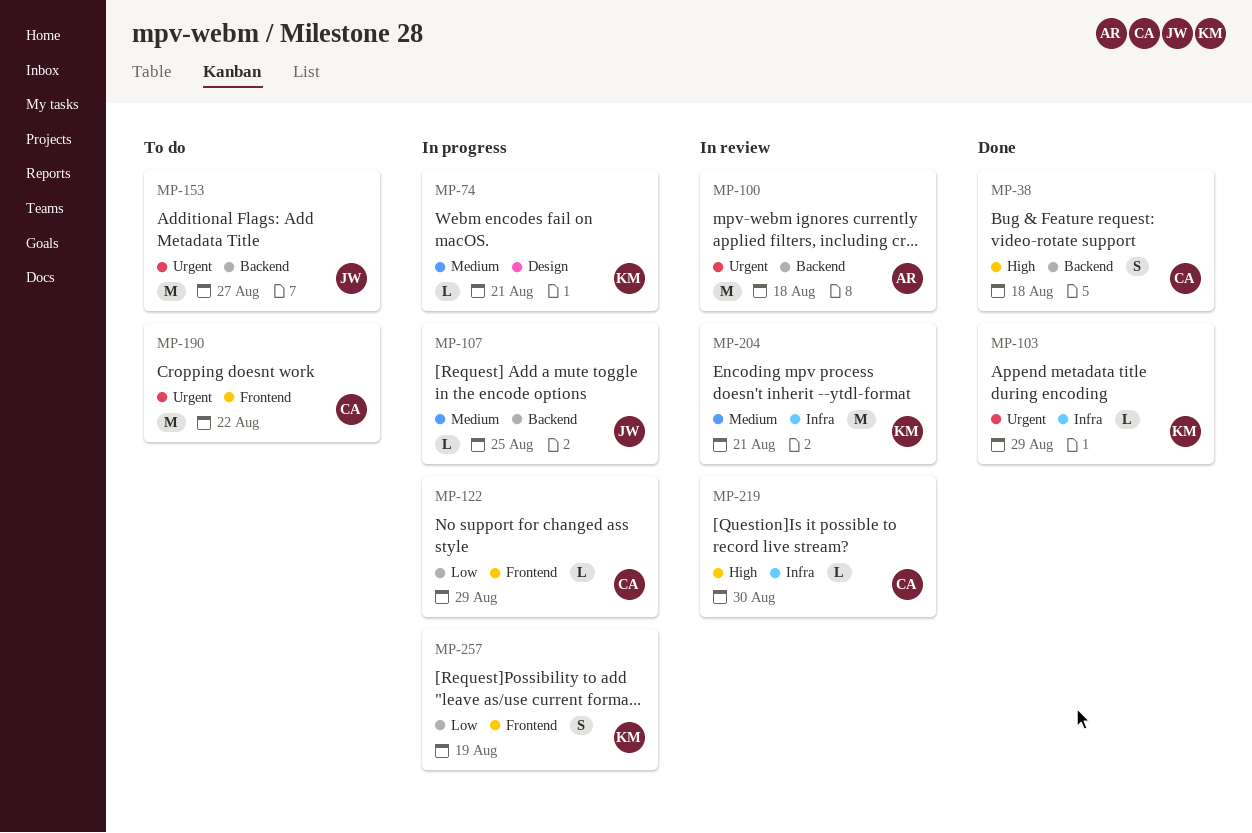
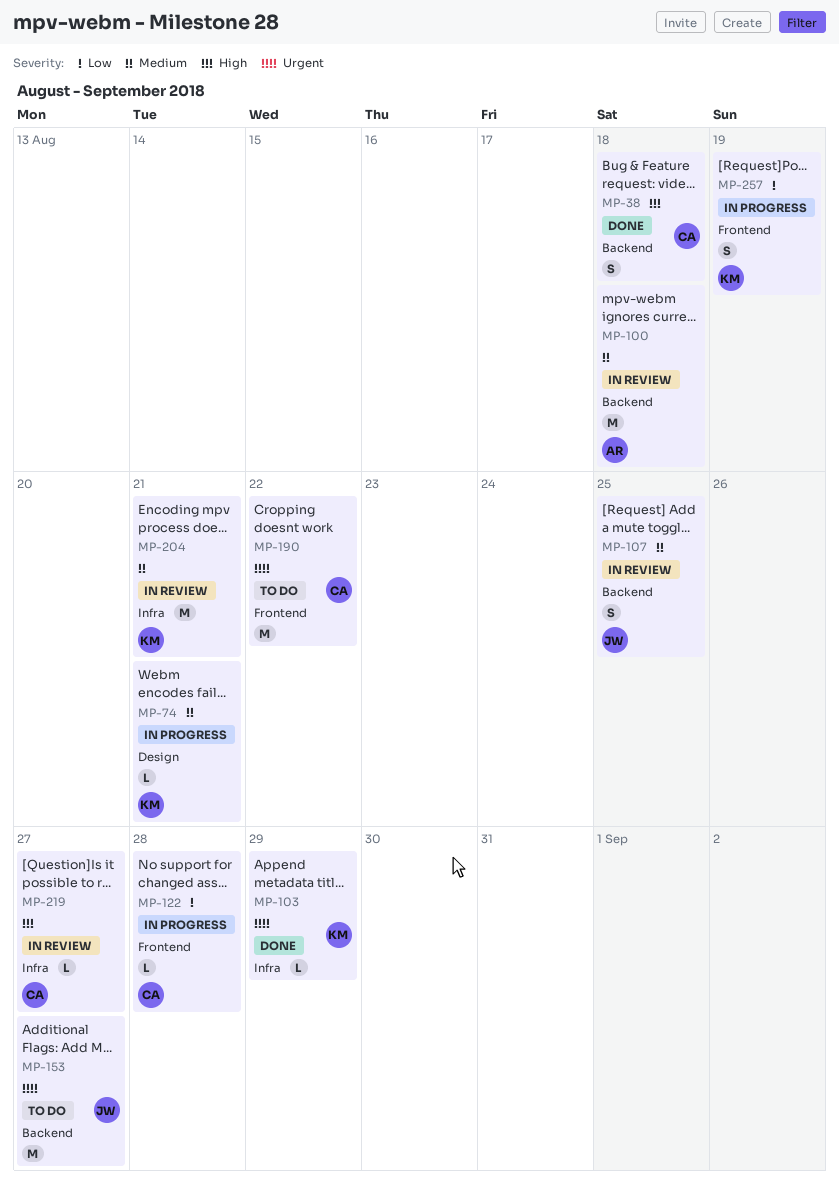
MP-100, priority: Urgent -> Medium
MP-107, status: In progress -> In review
MP-107, estimate: L -> S
MP-122, due: Aug 29 -> Aug 28
MP-219, due: Aug 30 -> Aug 27

